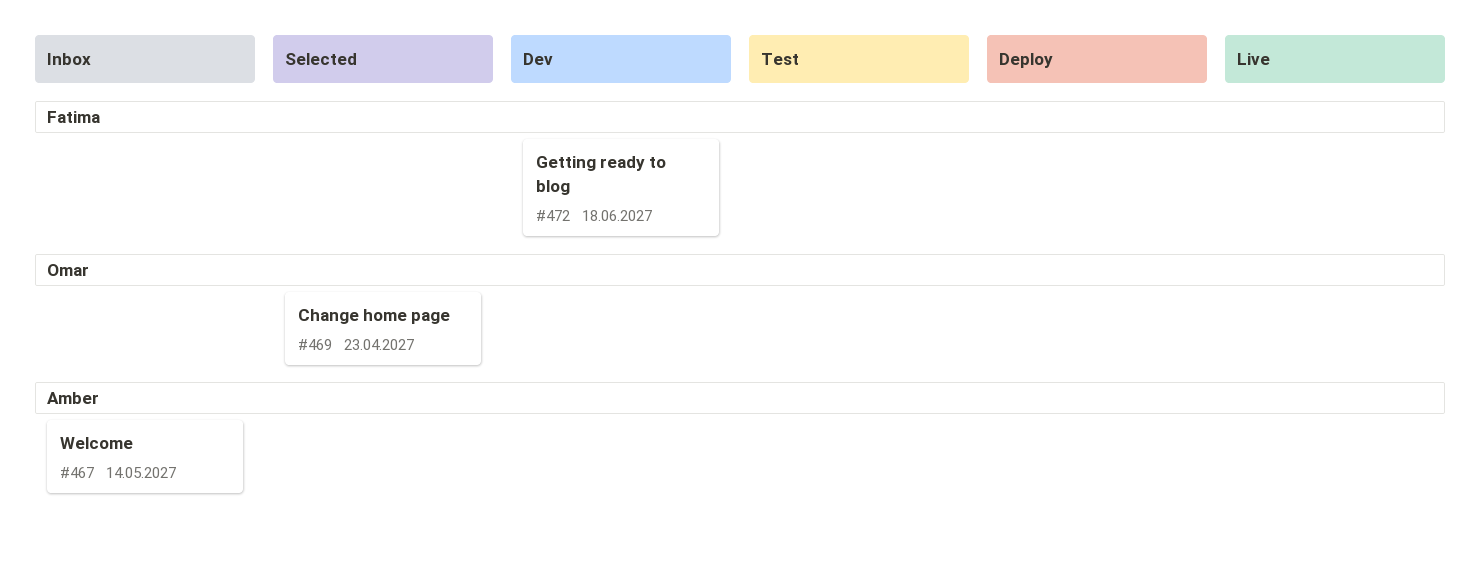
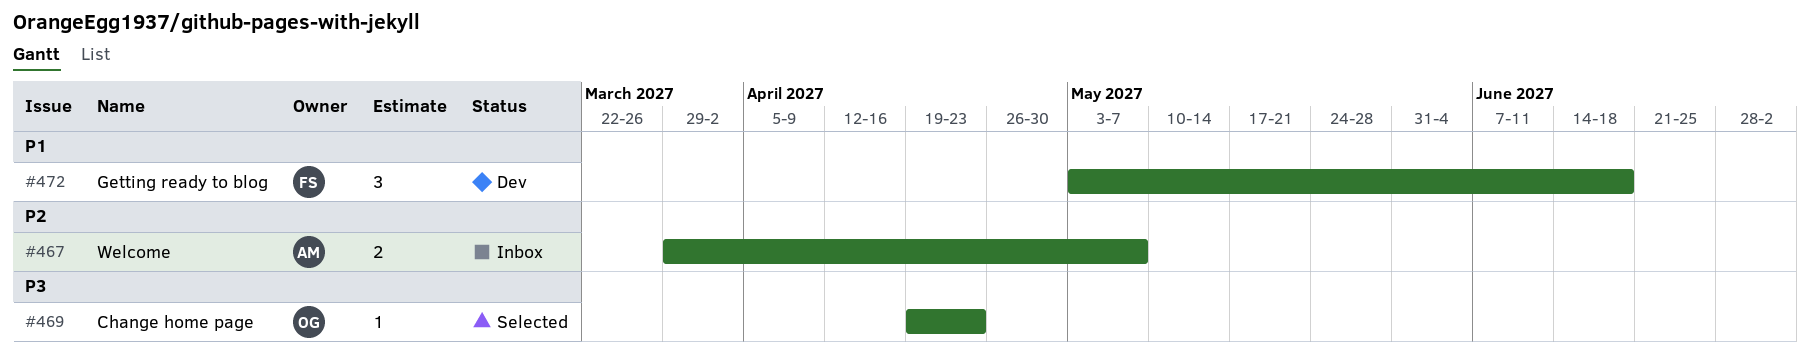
#467, due: May 14 -> May 7

